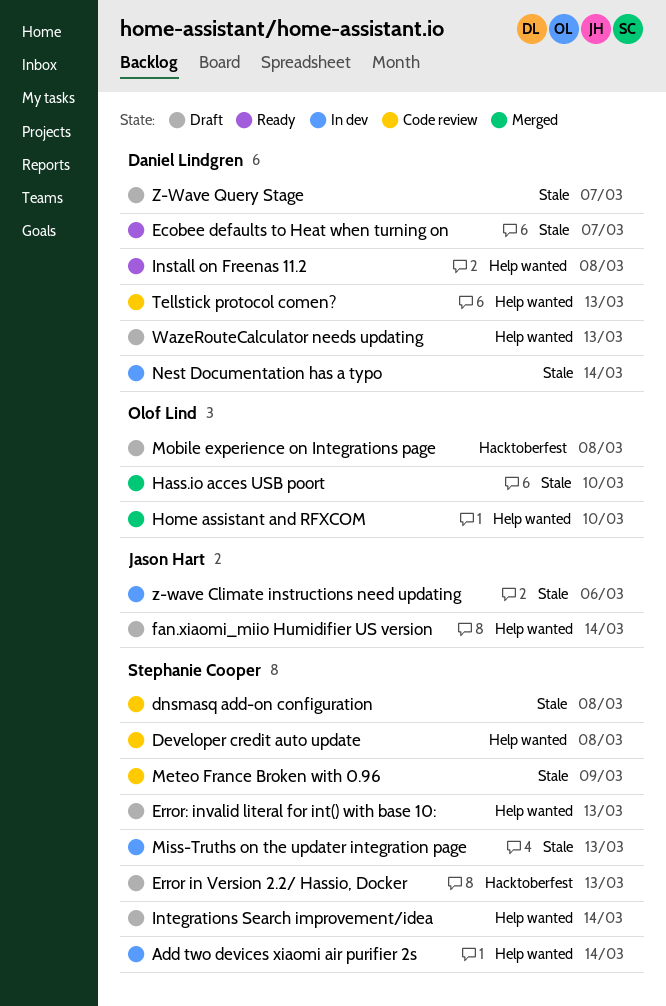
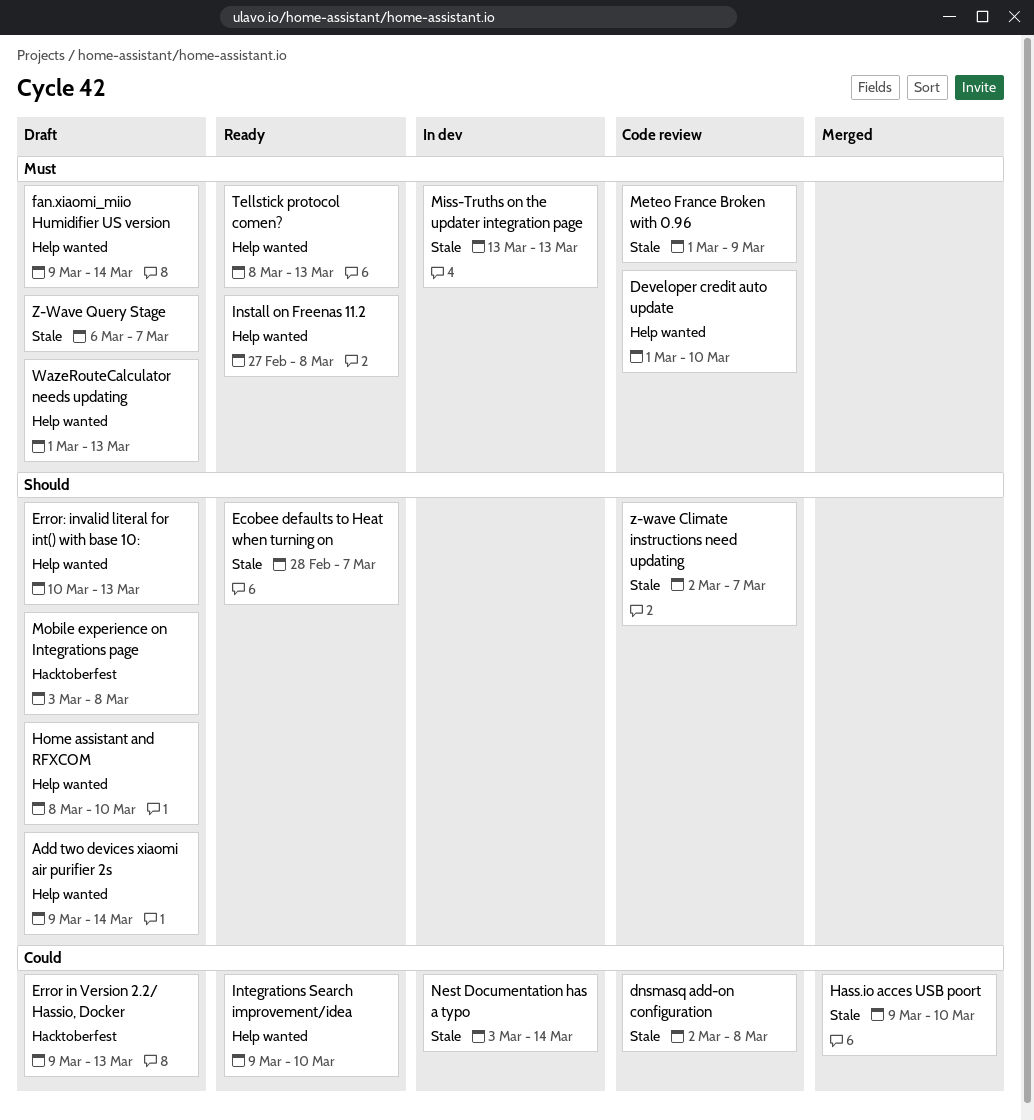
Add two devices xiaomi air purifier 2s, status: In dev -> Draft
Developer credit auto update, due: Mar 8 -> Mar 10
Home assistant and RFXCOM, status: Merged -> Draft
Integrations Search improvement/idea, status: Draft -> Ready
Integrations Search improvement/idea, due: Mar 14 -> Mar 10
Tellstick protocol comen?, status: Code review -> Ready
z-wave Climate instructions need updating, status: In dev -> Code review
z-wave Climate instructions need updating, due: Mar 6 -> Mar 7

